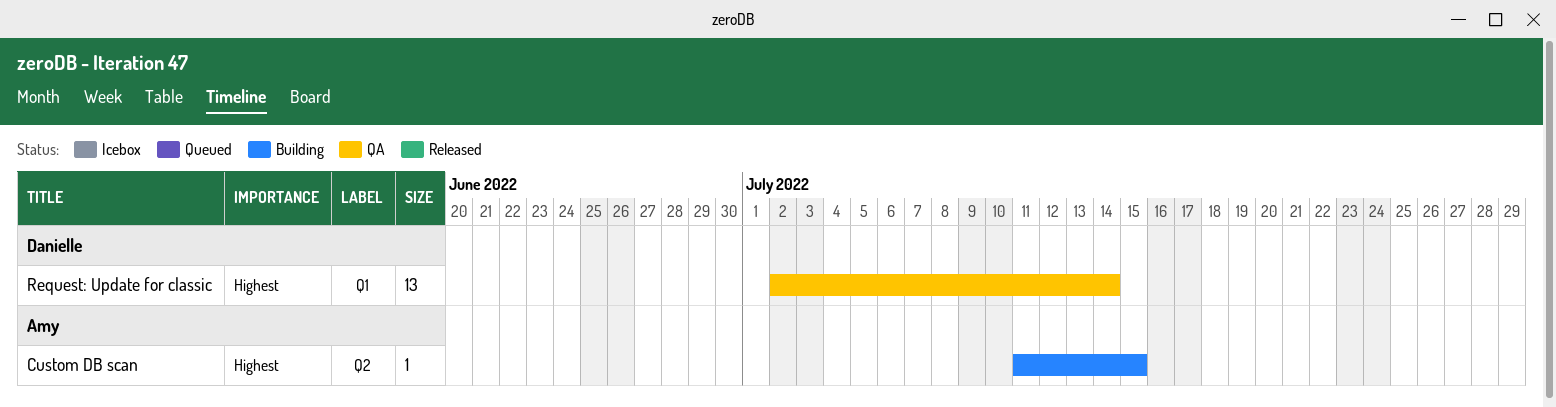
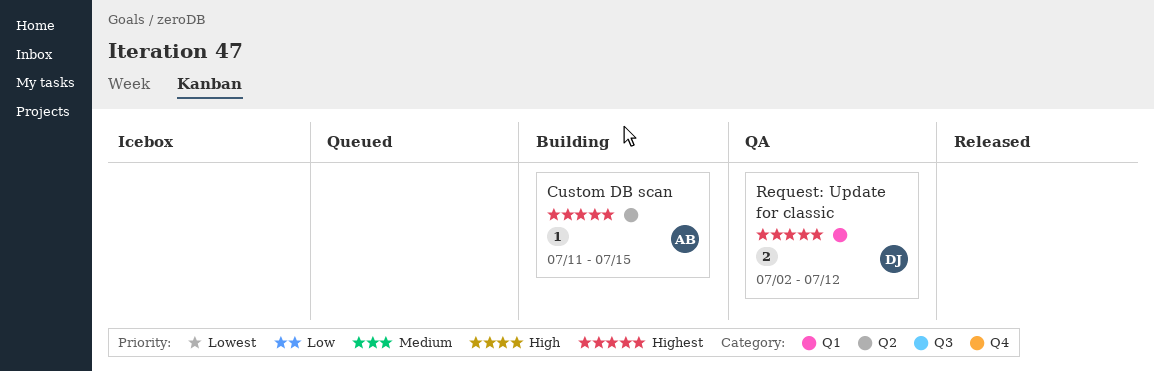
Request: Update for classic, estimate: 13 -> 2
Request: Update for classic, due: Jul 14 -> Jul 12

